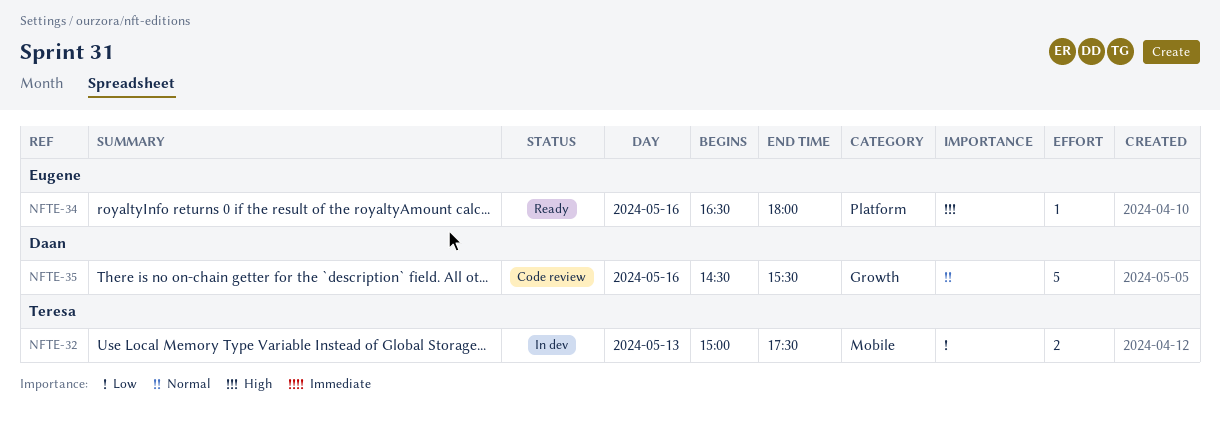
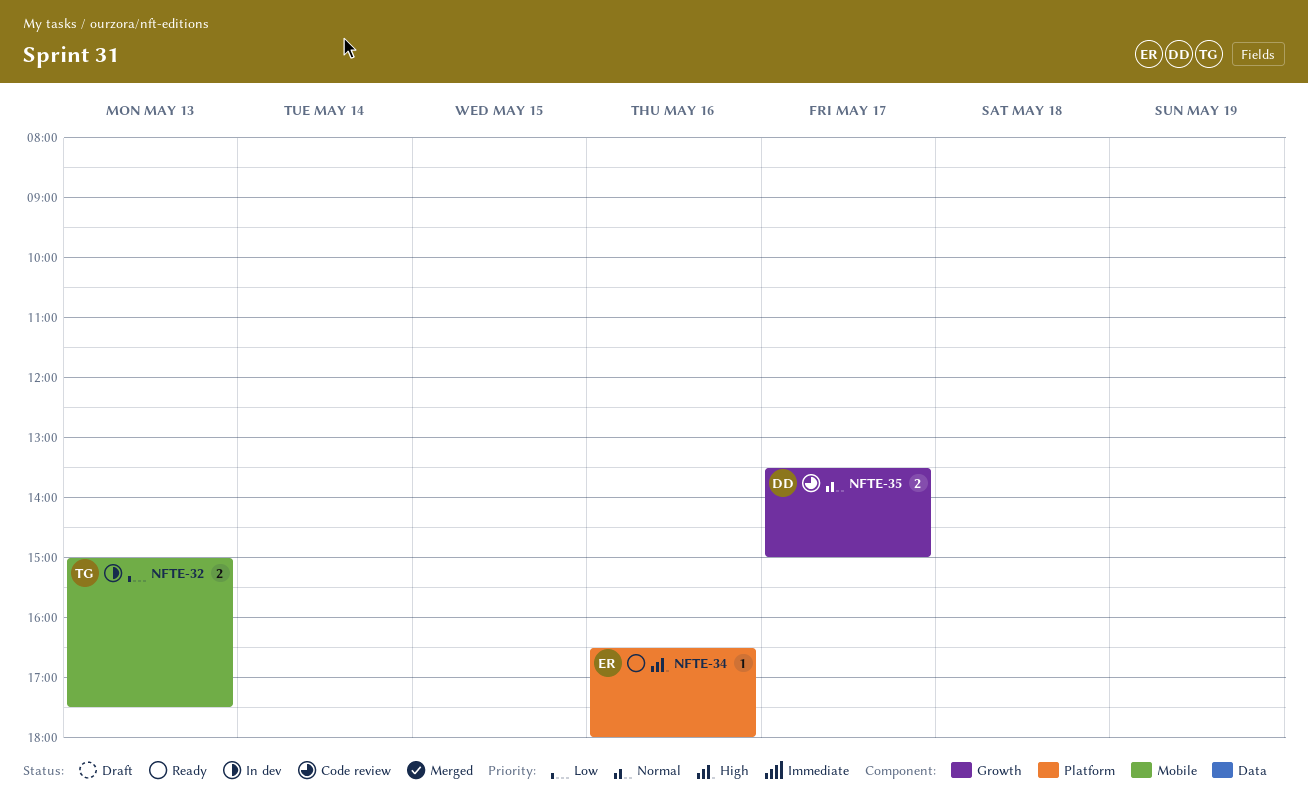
NFTE-35, estimate: 5 -> 2
NFTE-35, day: May 16 -> May 17
NFTE-35, begins: 14:30 -> 13:30
NFTE-35, ends: 15:30 -> 15:00

